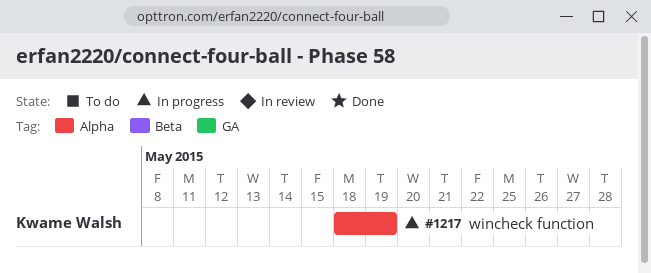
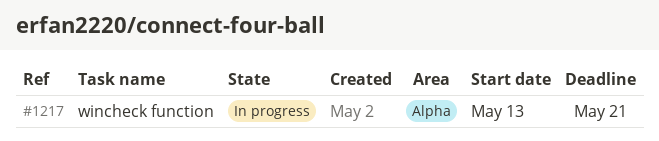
#1217, start: May 18 -> May 13
#1217, due: May 19 -> May 21

